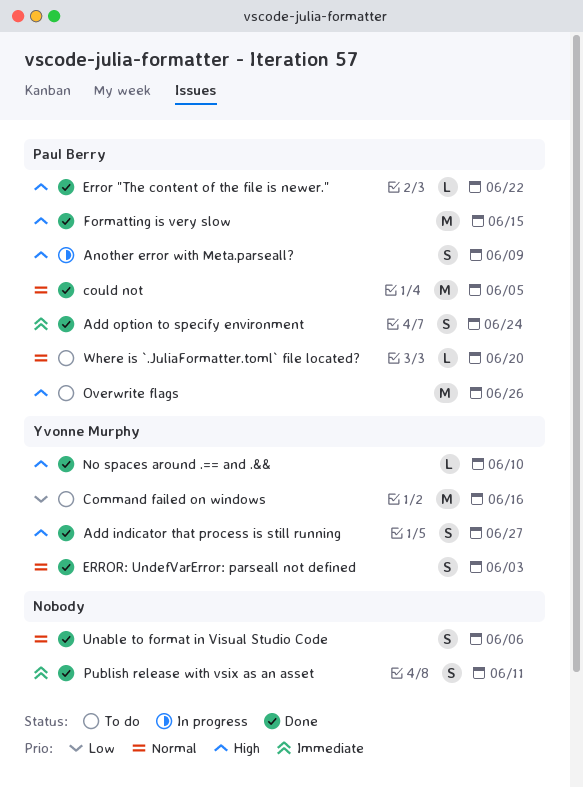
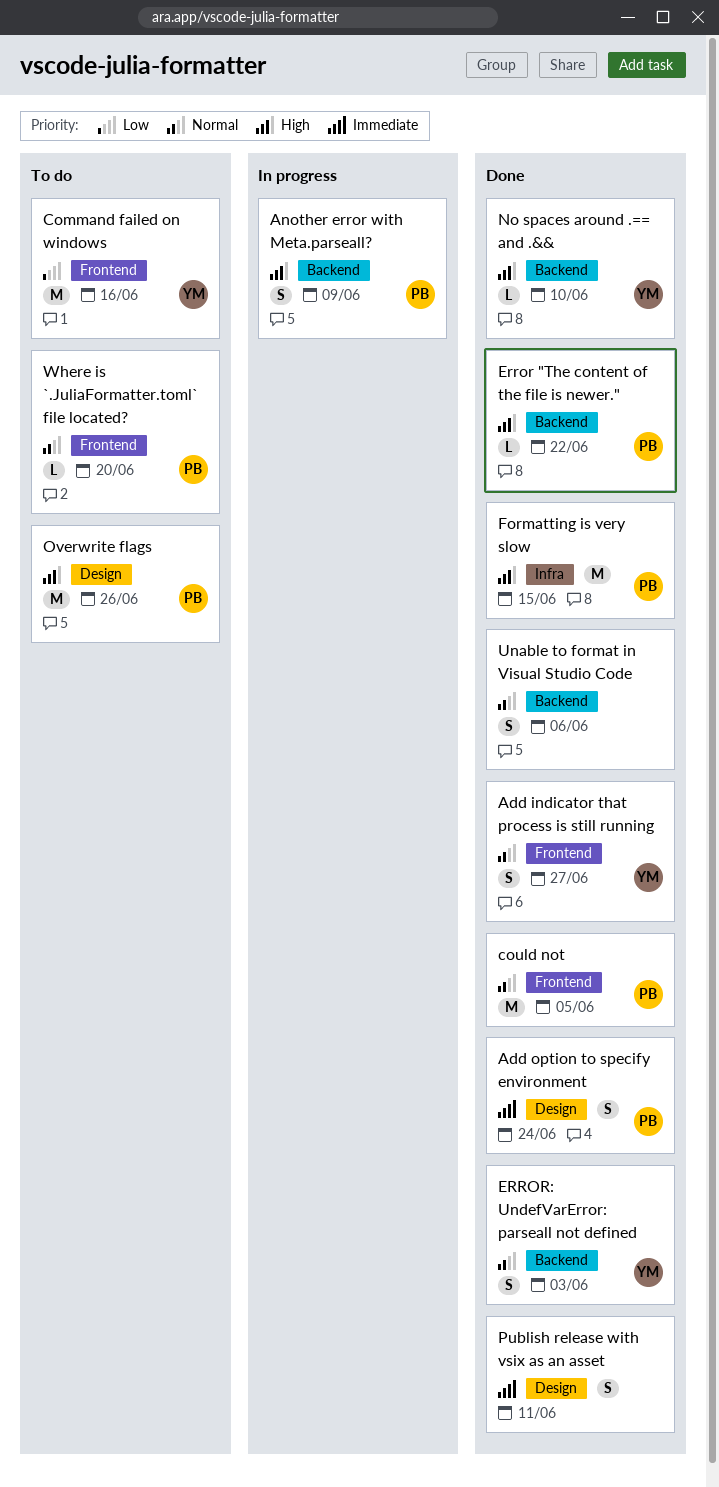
Add indicator that process is still running, priority: High -> Normal

